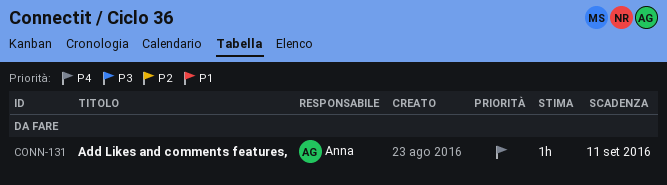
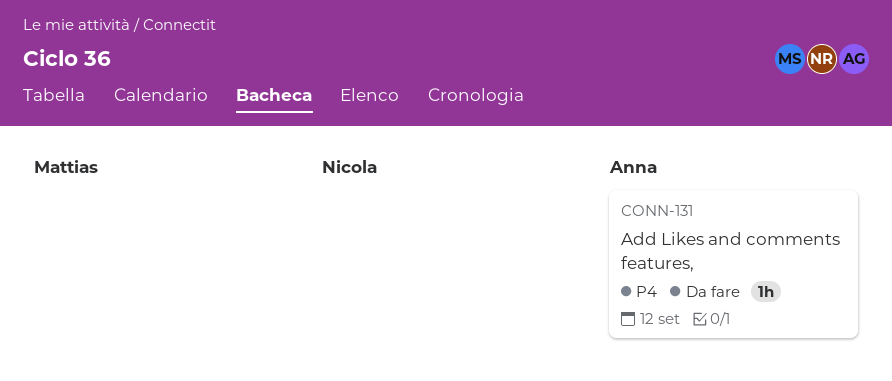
CONN-131, due: Sep 11 -> Sep 12

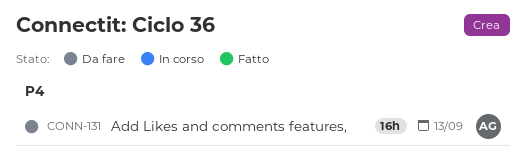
CONN-131, estimate: 1h -> 16h
CONN-131, due: Sep 12 -> Sep 13

